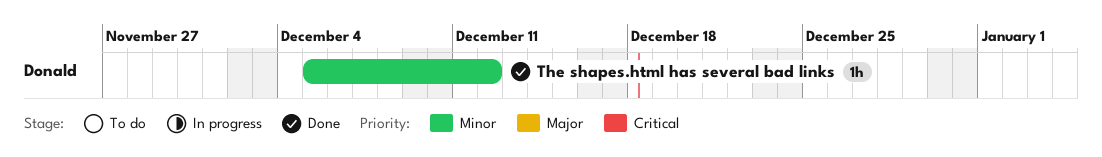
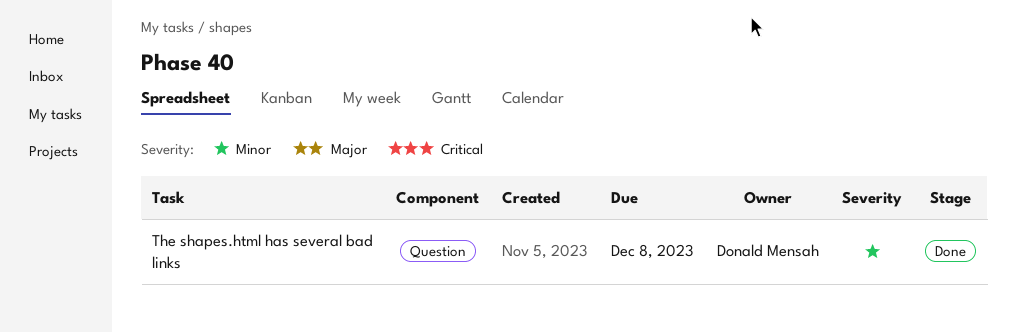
The shapes.html has several bad links, due: Dec 12 -> Dec 8

